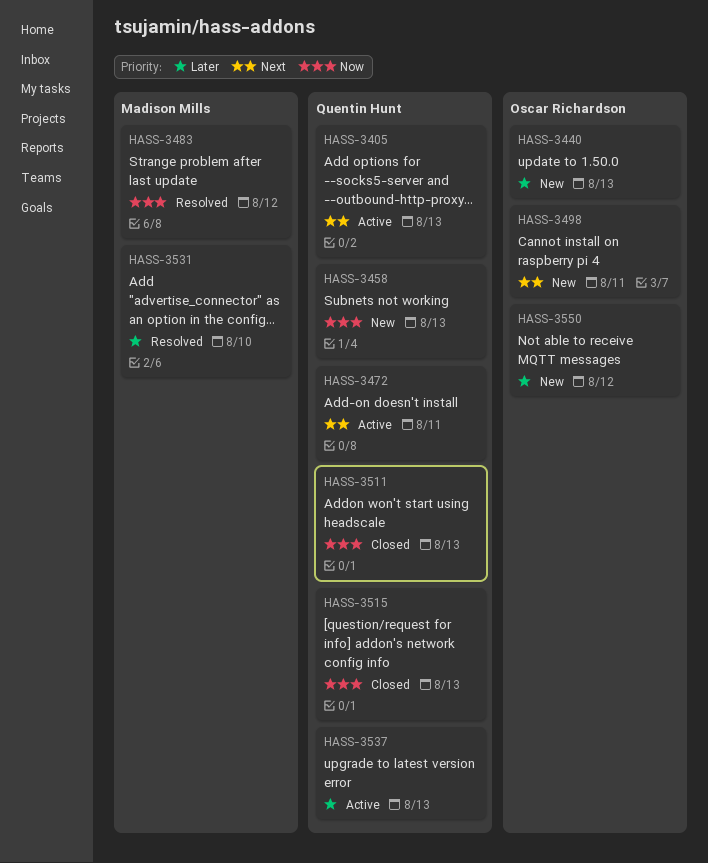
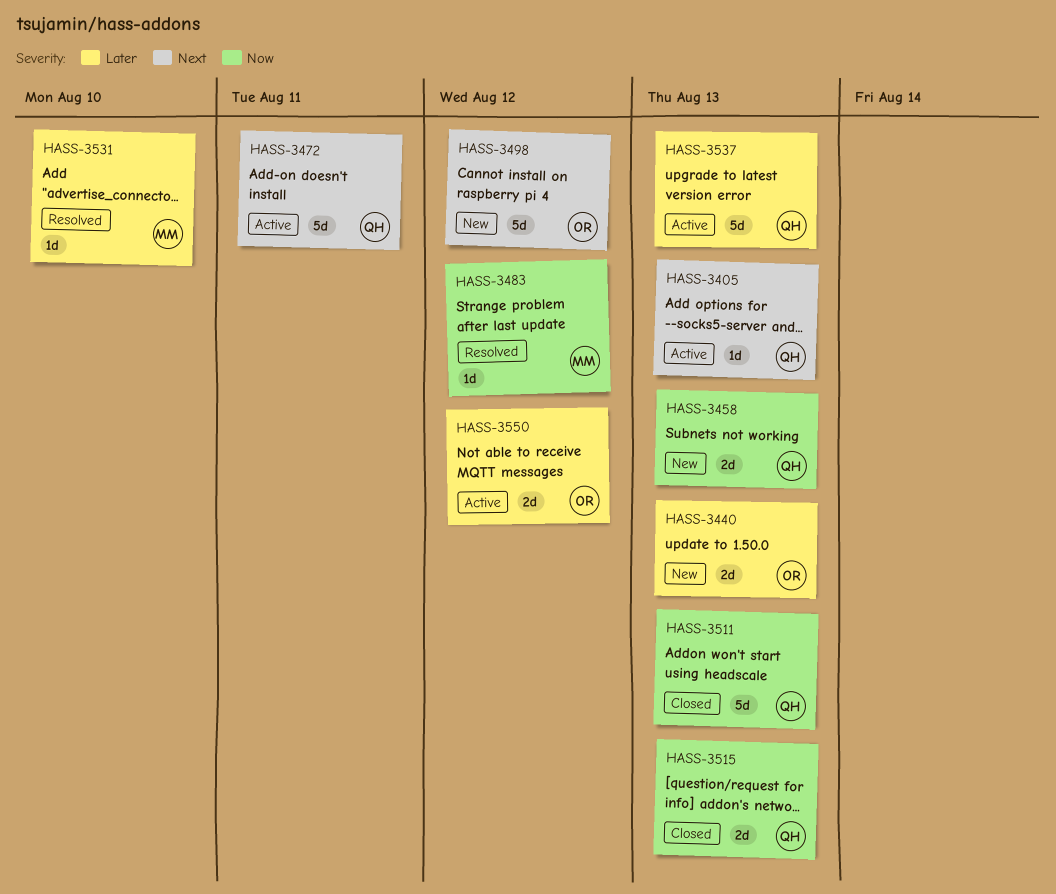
HASS-3498, due: Aug 11 -> Aug 12
HASS-3550, status: New -> Active

